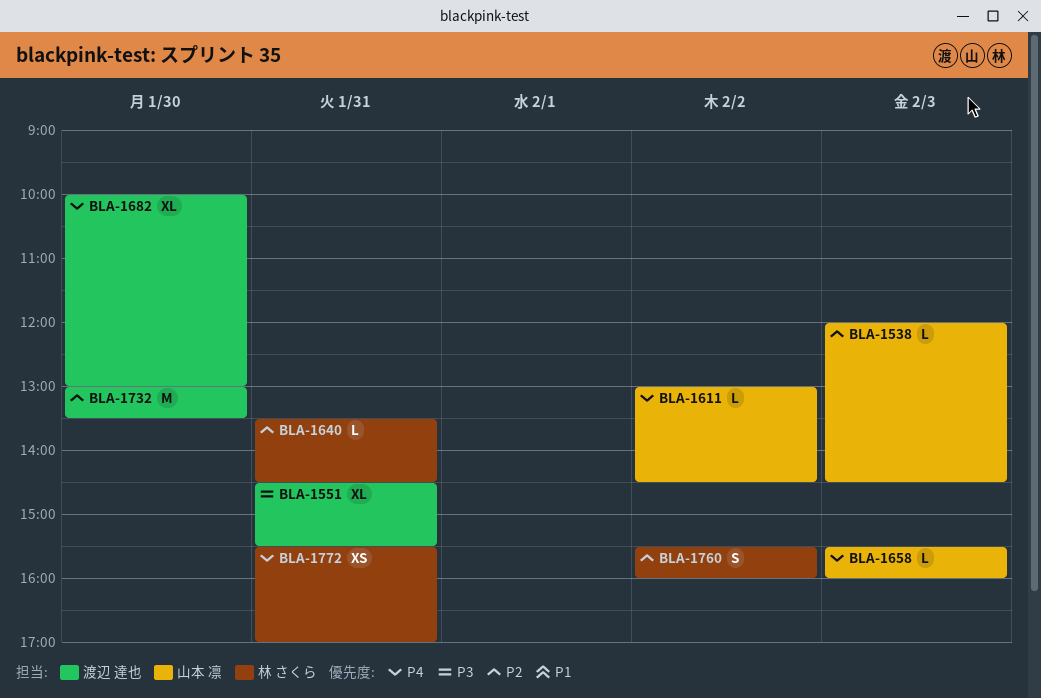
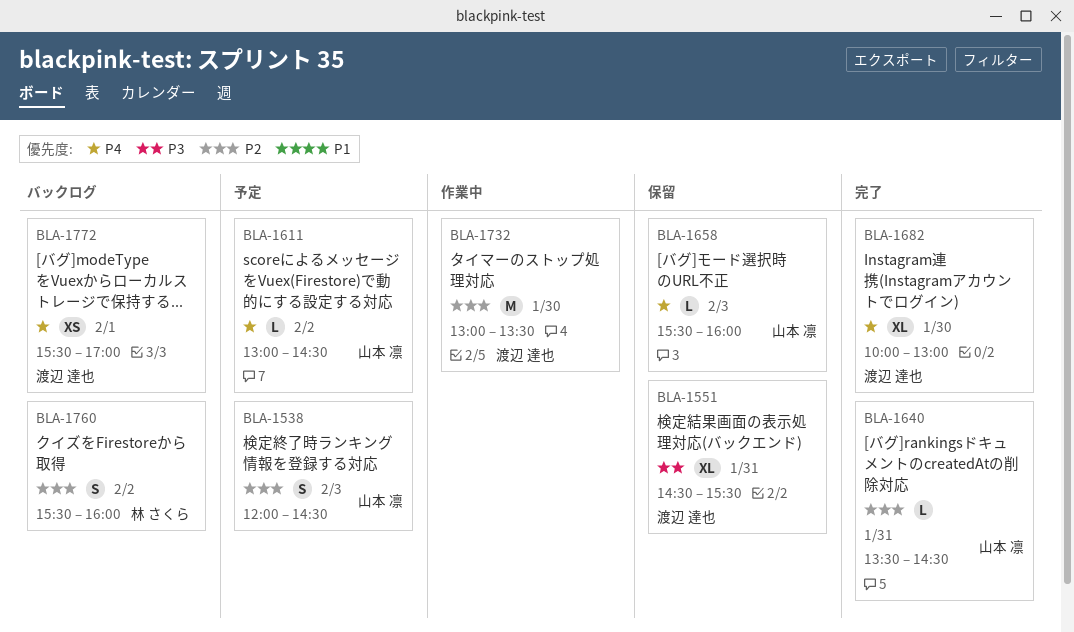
BLA-1538, estimate: L -> S
BLA-1640, owner: 林 さくら -> 山本 凛
BLA-1772, owner: 林 さくら -> 渡辺 達也
BLA-1772, day: Jan 31 -> Feb 1

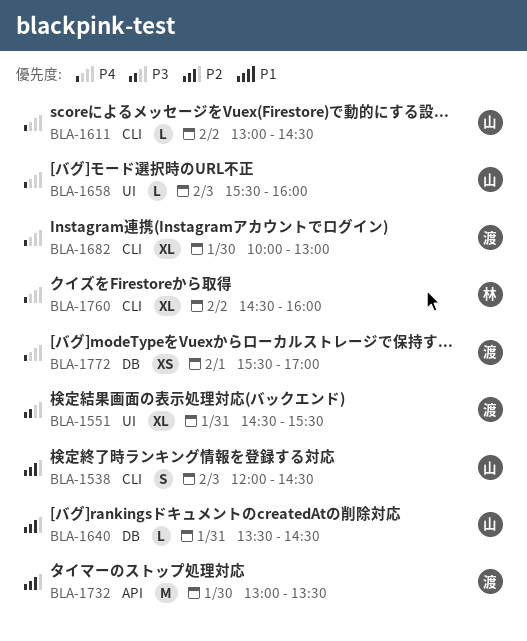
BLA-1760, priority: P2 -> P4
BLA-1760, estimate: S -> XL
BLA-1760, begins: 15:30 -> 14:30

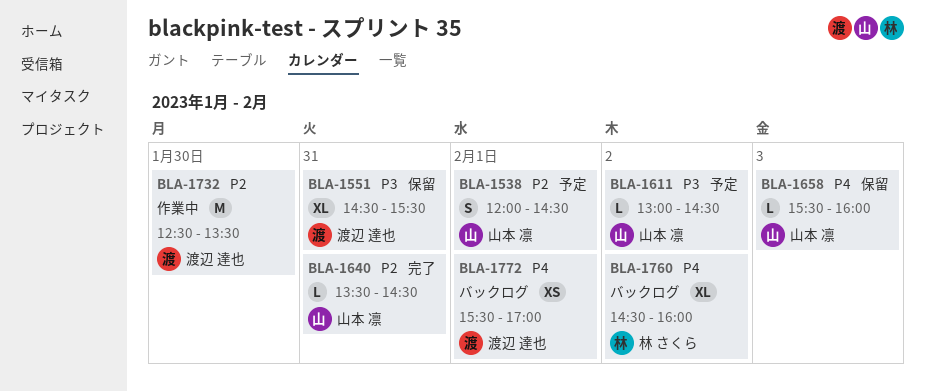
BLA-1538, day: Feb 3 -> Feb 1
BLA-1611, priority: P4 -> P3
BLA-1682: present -> none
BLA-1732, begins: 13:00 -> 12:30

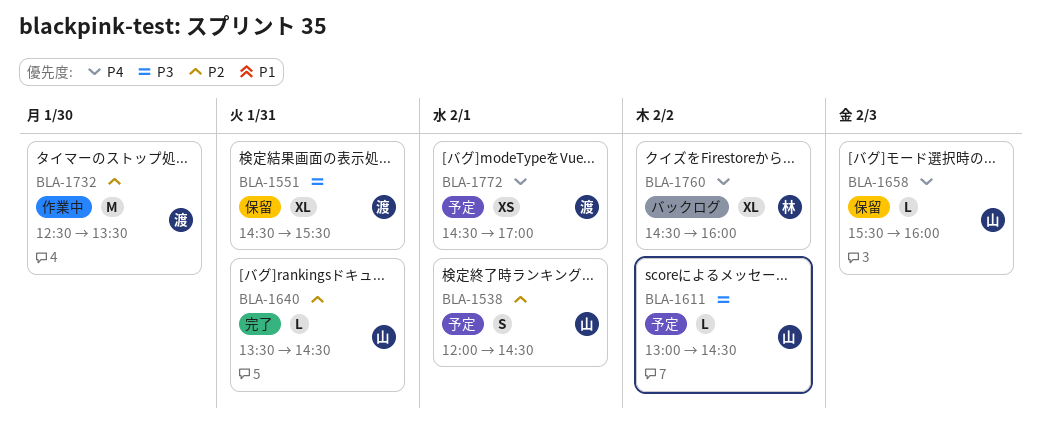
BLA-1772, status: バックログ -> 予定
BLA-1772, begins: 15:30 -> 14:30

